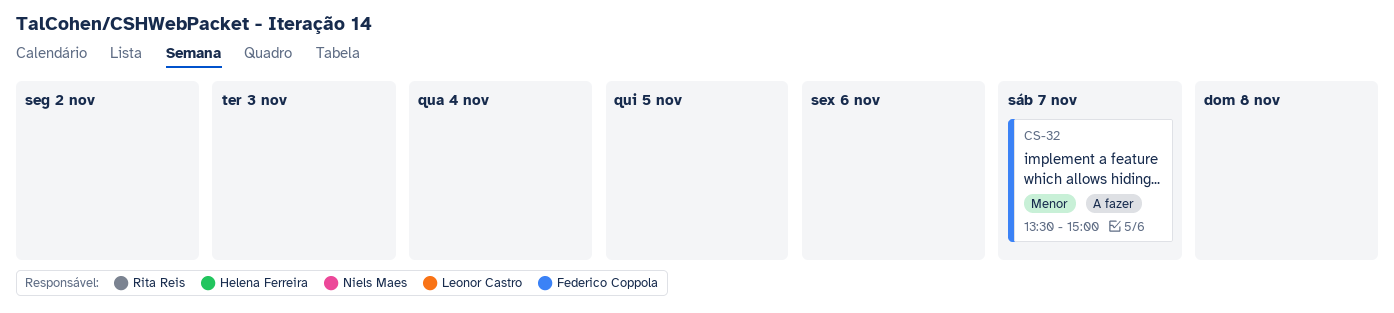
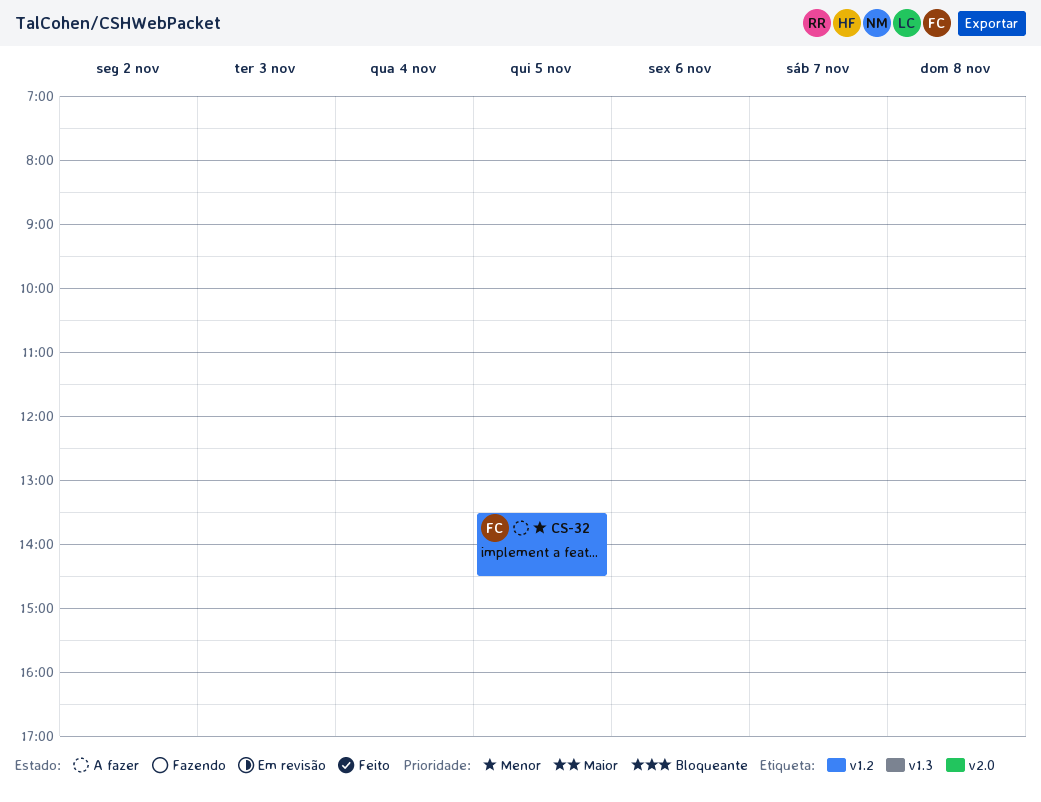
CS-32, day: Nov 7 -> Nov 5
CS-32, ends: 15:00 -> 14:30

